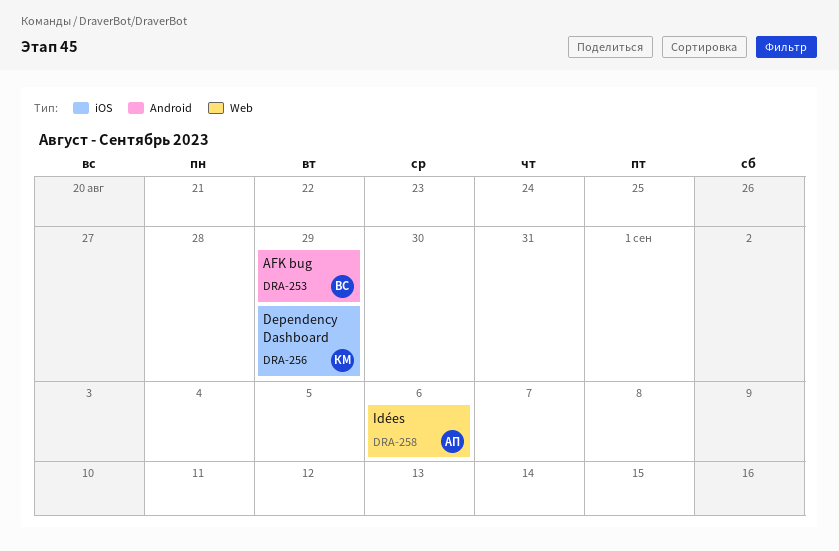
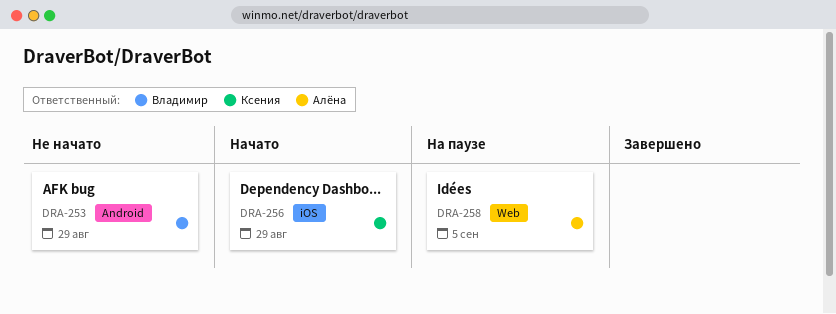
DRA-258, due: Sep 6 -> Sep 5

